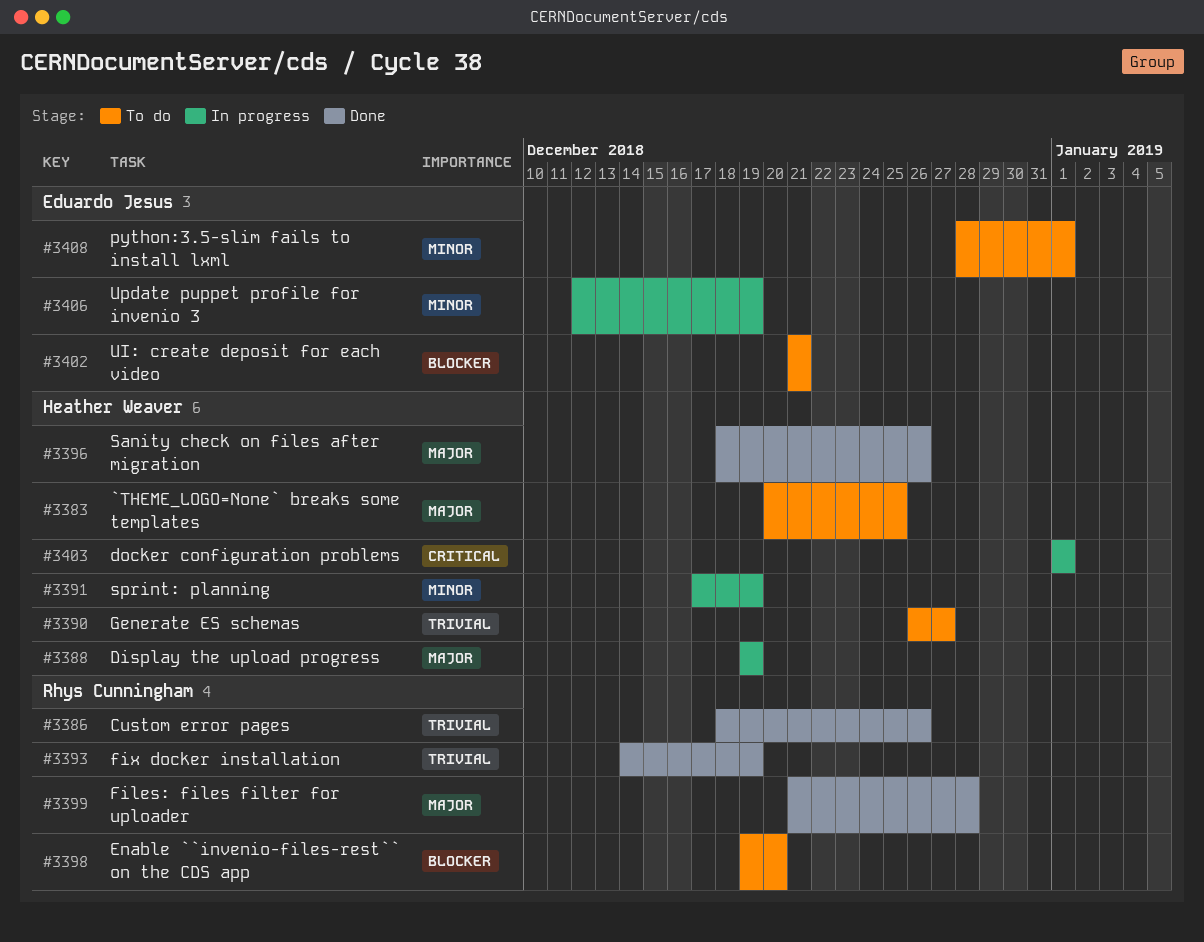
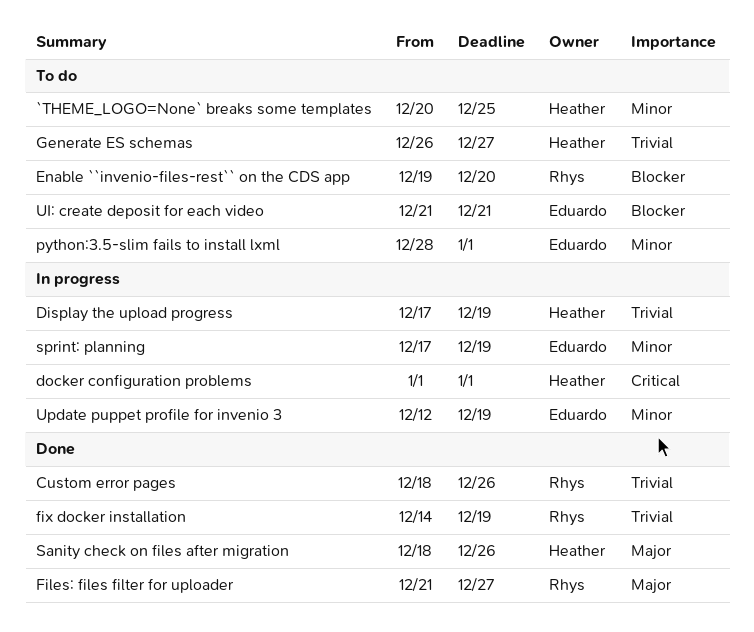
`THEME_LOGO=None` breaks some templates, priority: Major -> Minor
Display the upload progress, priority: Major -> Trivial
Display the upload progress, start: Dec 19 -> Dec 17
Files: files filter for uploader, due: Dec 28 -> Dec 27
sprint: planning, owner: Heather Weaver -> Eduardo Jesus

